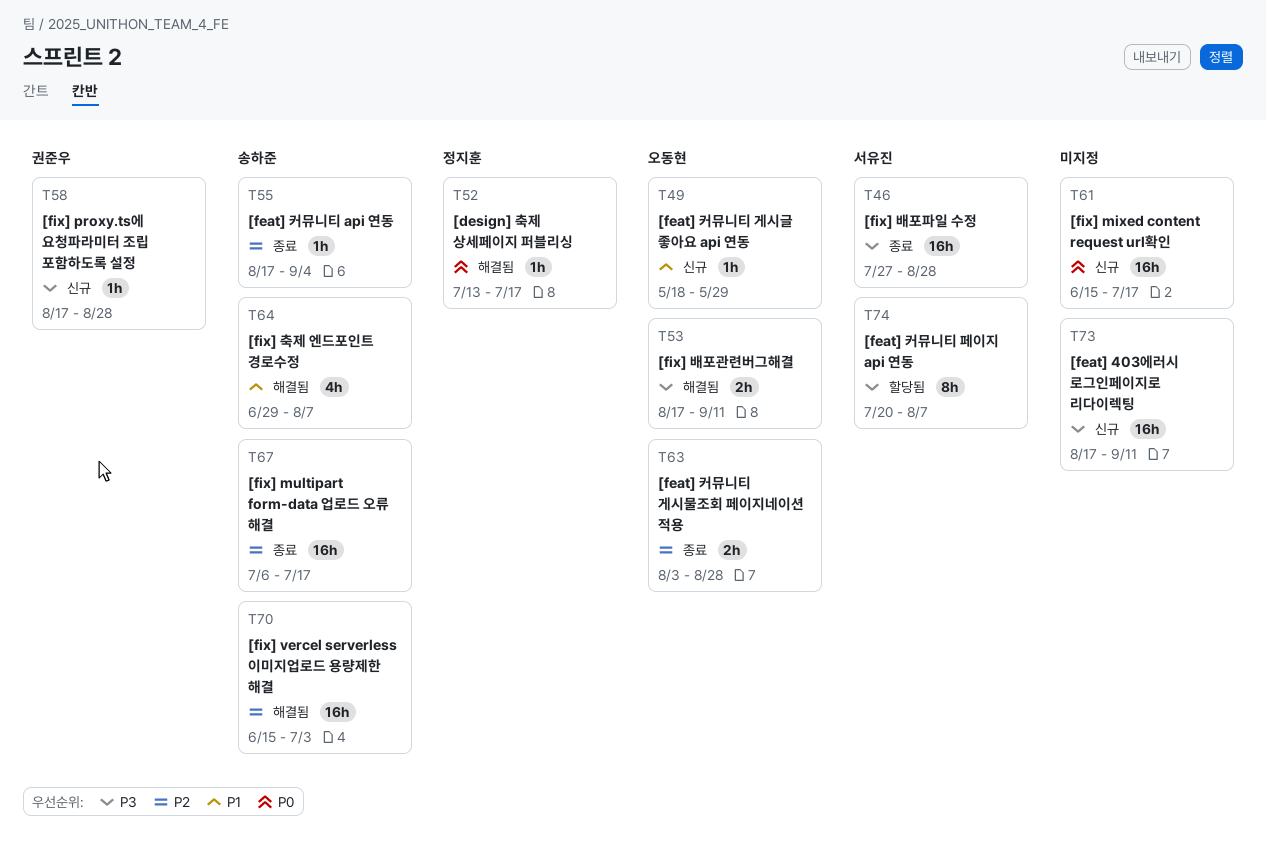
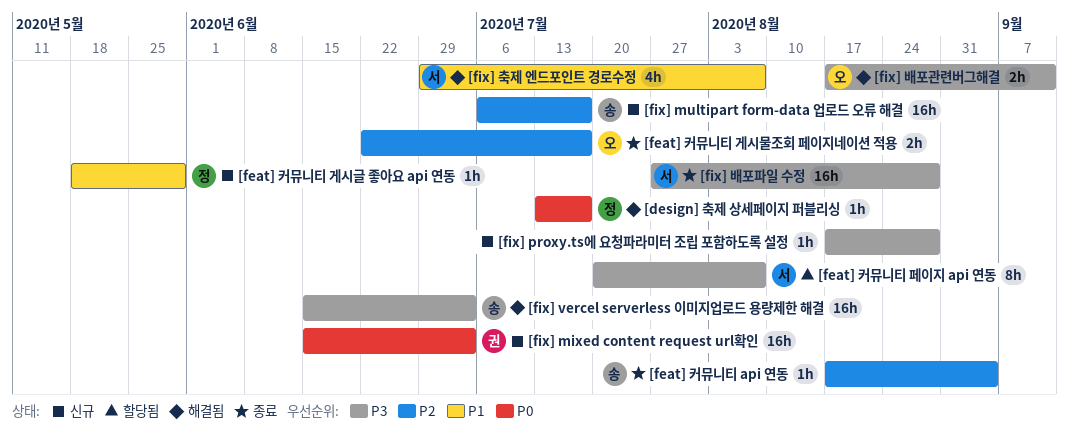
[feat] 403에러시 로그인페이지로 리다이렉팅: present -> none
[feat] 커뮤니티 게시글 좋아요 api 연동, owner: 오동현 -> 정지훈
[feat] 커뮤니티 게시물조회 페이지네이션 적용, start: Aug 3 -> Jun 22
[feat] 커뮤니티 게시물조회 페이지네이션 적용, due: Aug 28 -> Jul 17
[fix] mixed content request url확인, owner: none -> 권준우
[fix] mixed content request url확인, due: Jul 17 -> Jul 3
[fix] multipart form-data 업로드 오류 해결, status: 종료 -> 신규
[fix] proxy.ts에 요청파라미터 조립 포함하도록 설정, owner: 권준우 -> none
[fix] vercel serverless 이미지업로드 용량제한 해결, priority: P2 -> P3
[fix] 축제 엔드포인트 경로수정, owner: 송하준 -> 서유진

